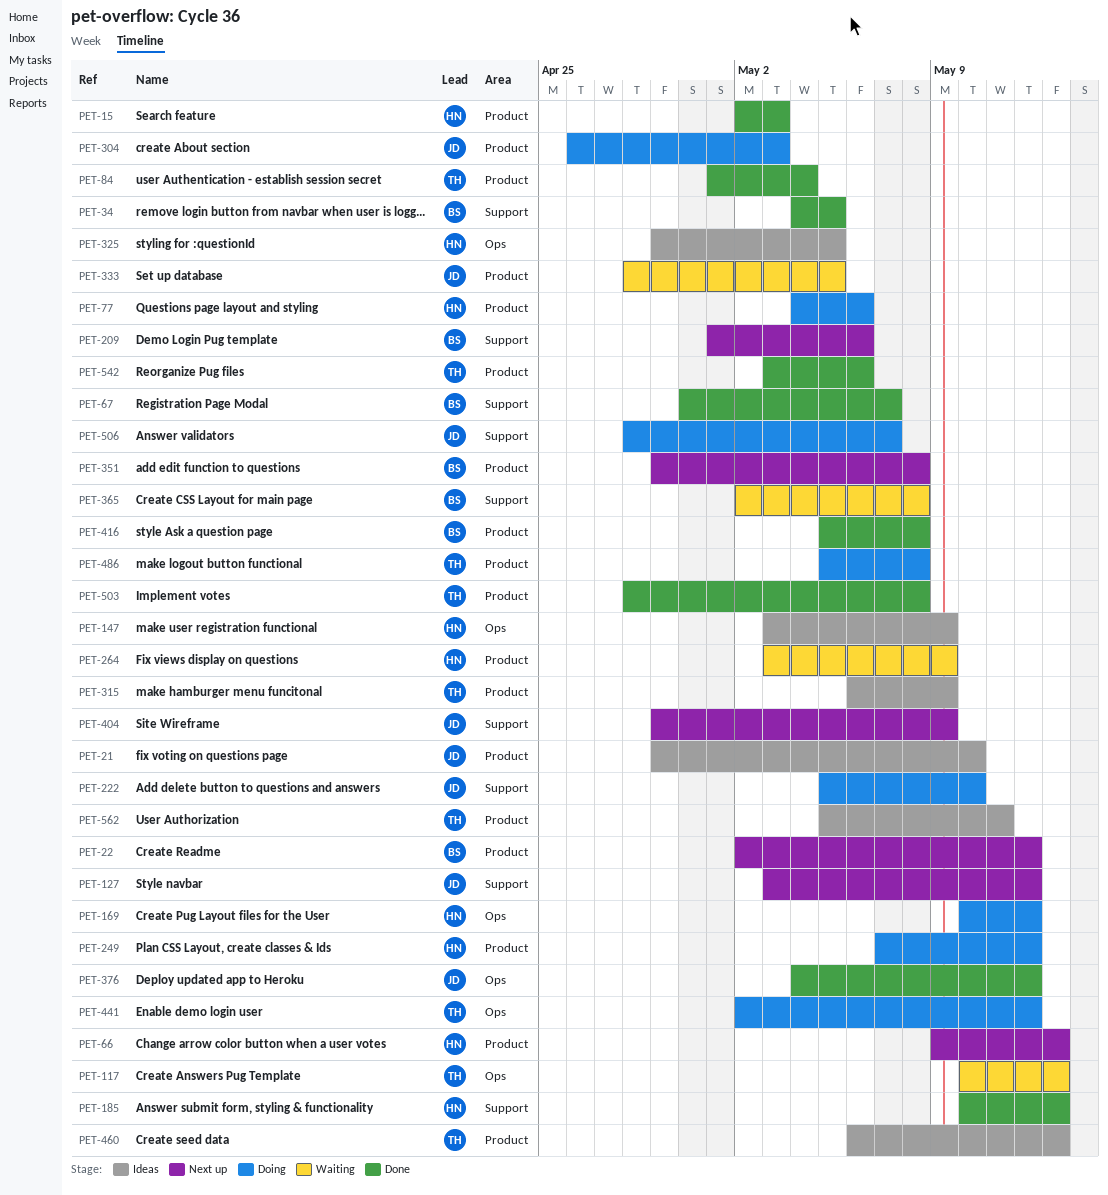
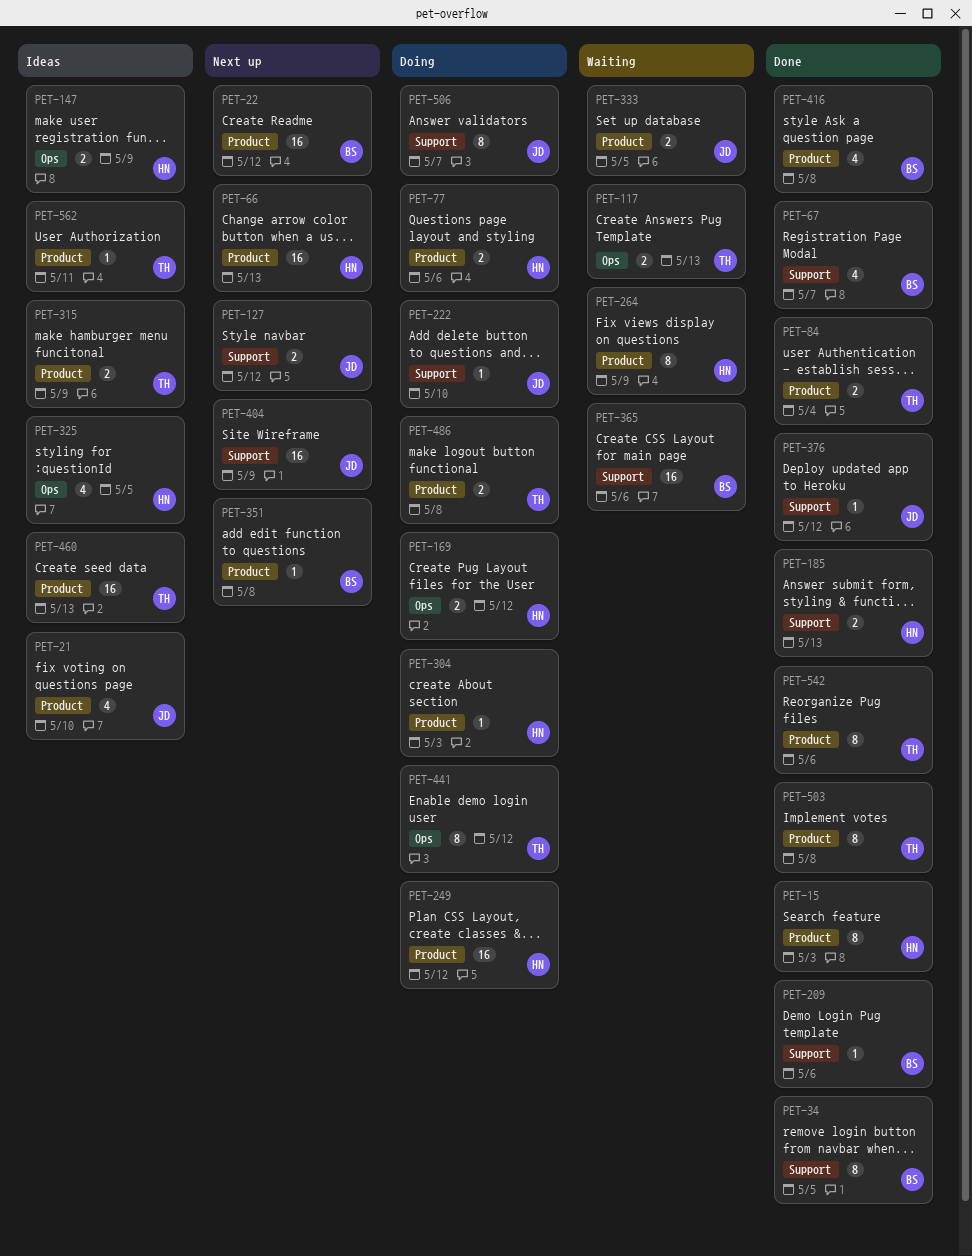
PET-209, status: Next up -> Done
PET-304, owner: JD -> HN
PET-365, due: May 8 -> May 6
PET-376, label: Ops -> Support

